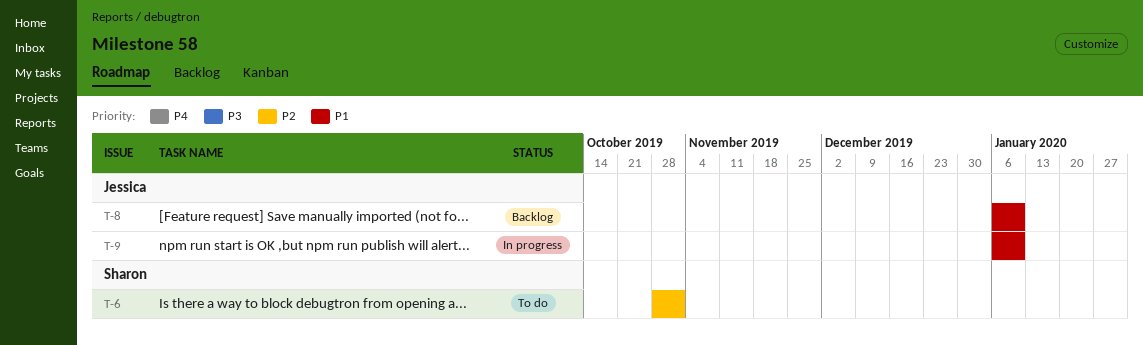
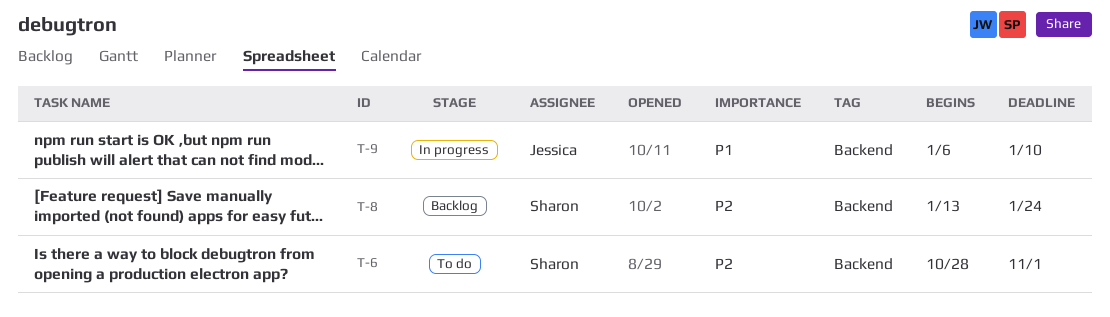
T-8, owner: Jessica -> Sharon
T-8, priority: P1 -> P2
T-8, start: Jan 6 -> Jan 13
T-8, due: Jan 10 -> Jan 24

